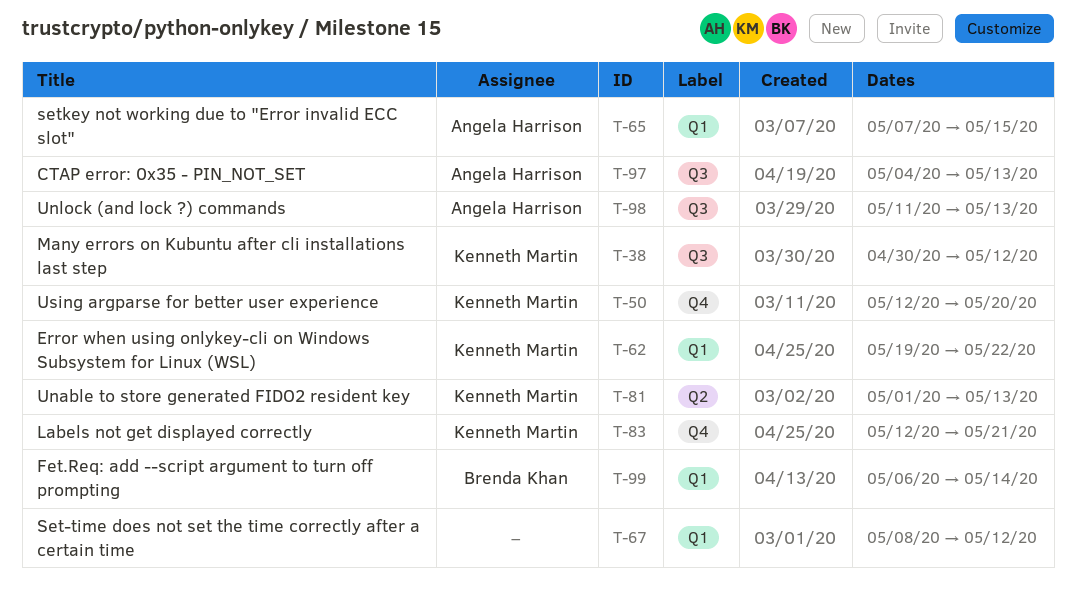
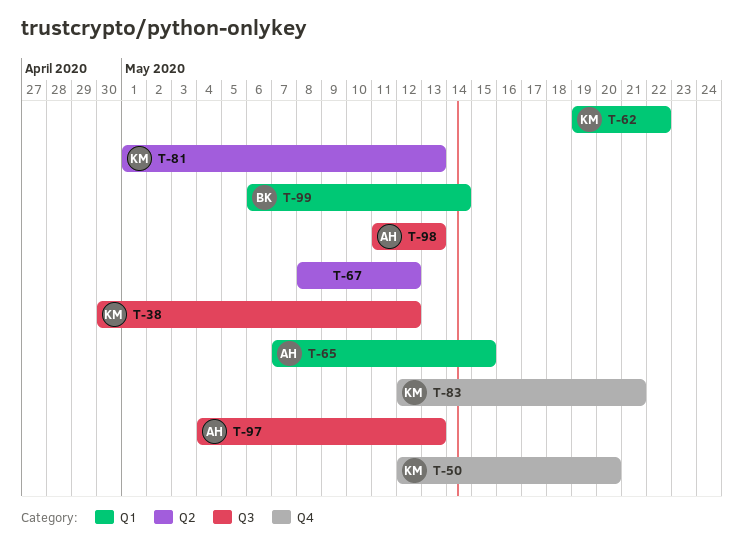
T-67, label: Q1 -> Q2

